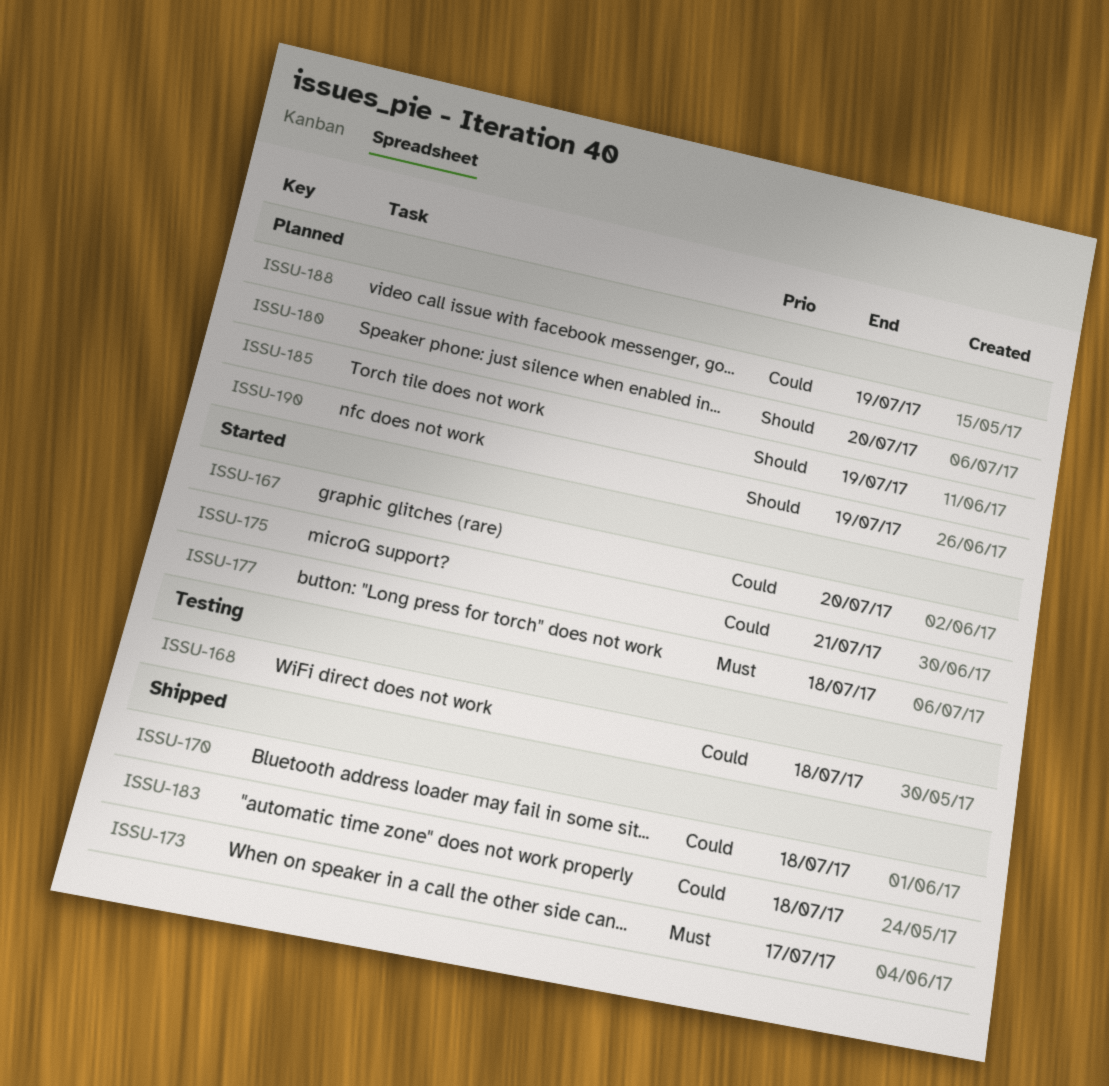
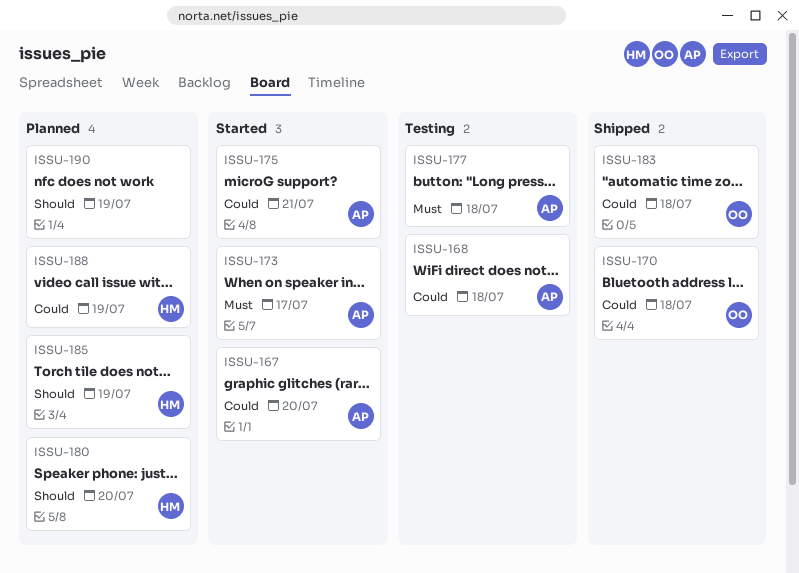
ISSU-173, status: Shipped -> Started
ISSU-177, status: Started -> Testing

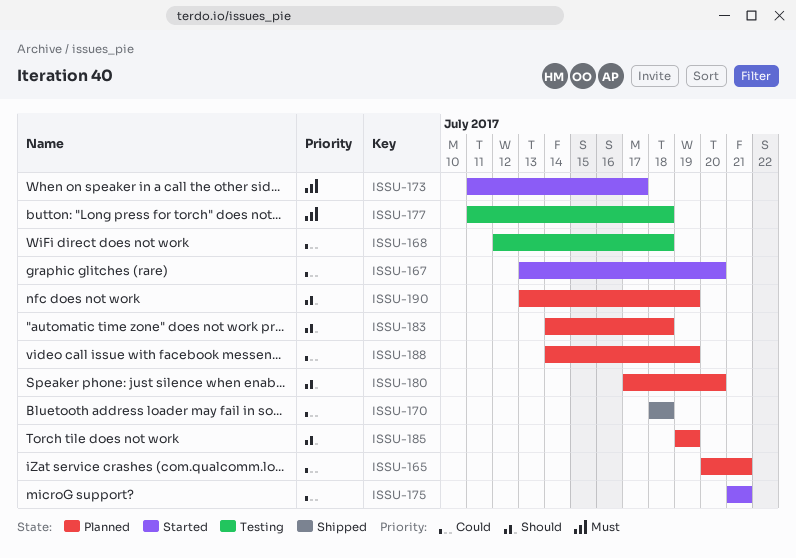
ISSU-165: none -> present
ISSU-183, status: Shipped -> Planned
ISSU-183, priority: Could -> Should

